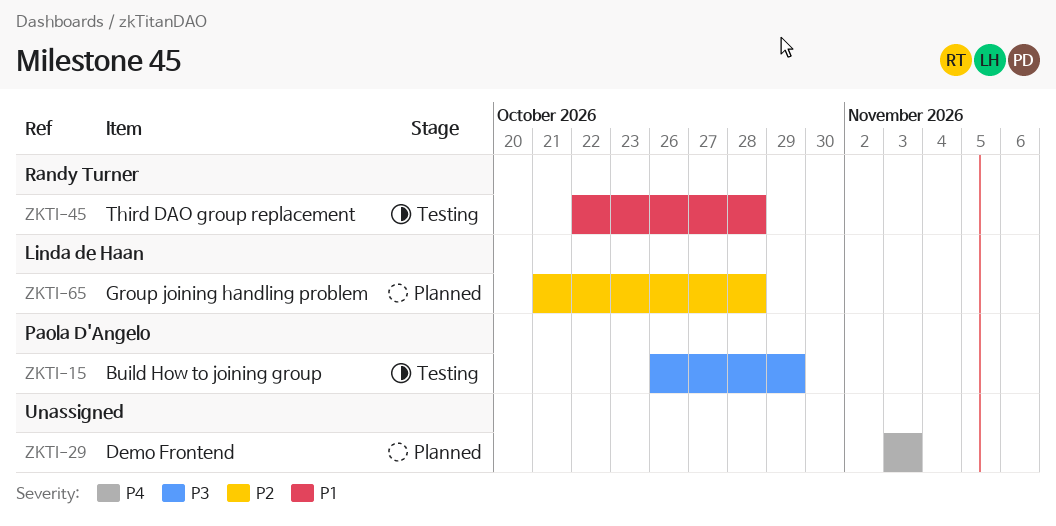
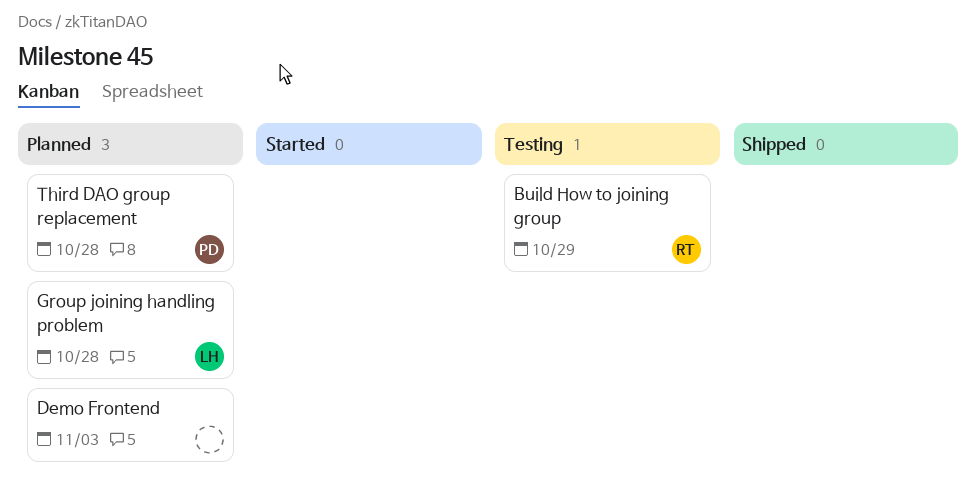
Build How to joining group, owner: Paola D'Angelo -> Randy Turner
Third DAO group replacement, status: Testing -> Planned
Third DAO group replacement, owner: Randy Turner -> Paola D'Angelo

